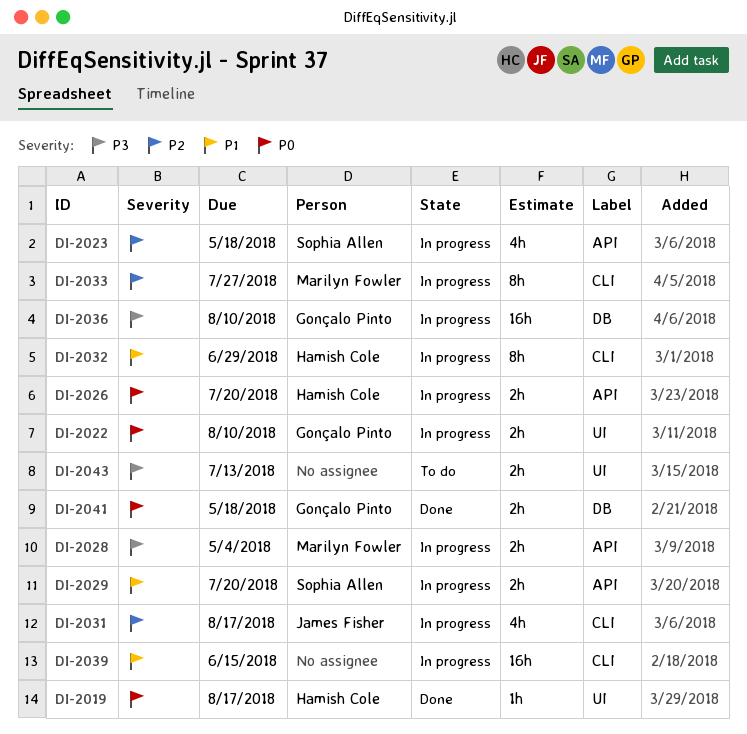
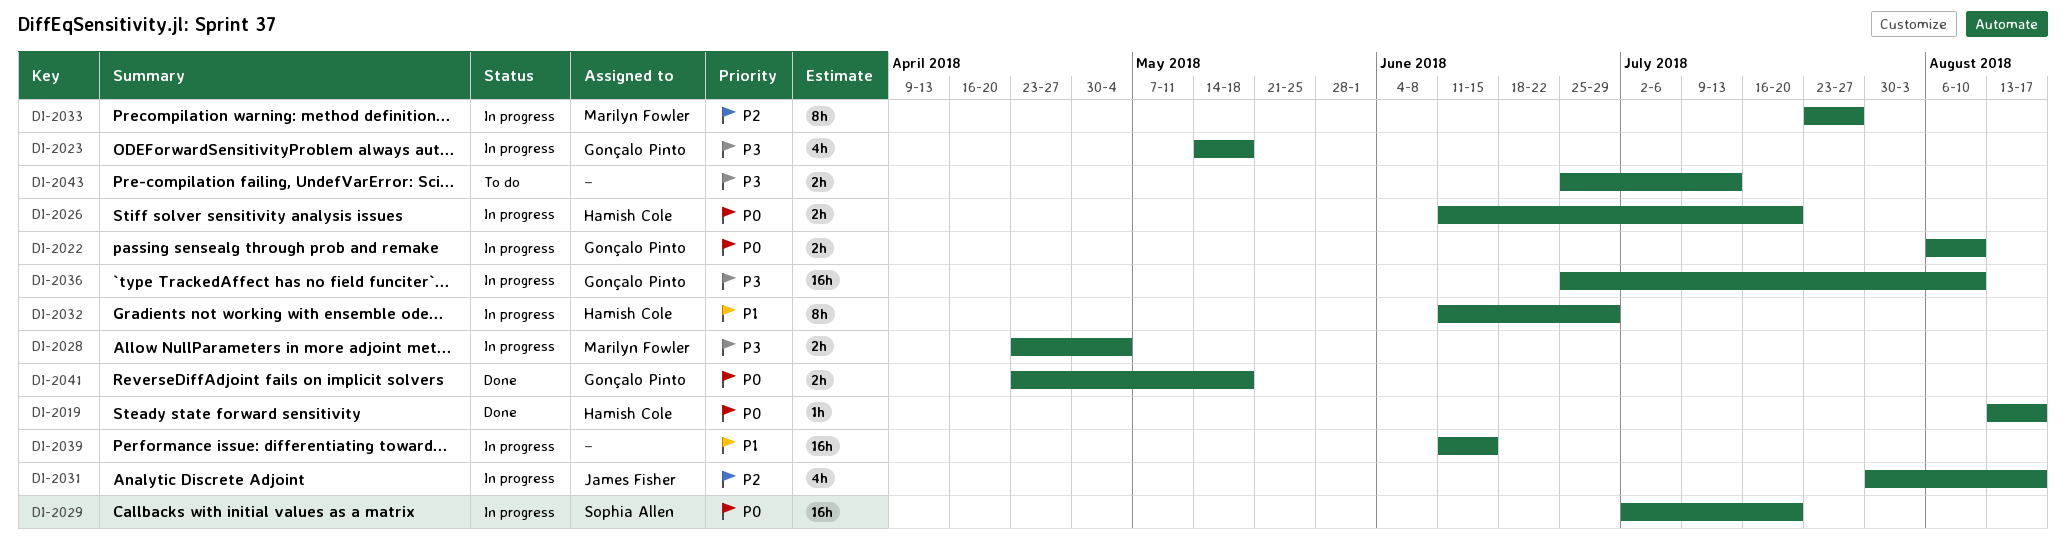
DI-2023, owner: Sophia Allen -> Gonçalo Pinto
DI-2023, priority: P2 -> P3
DI-2029, priority: P1 -> P0
DI-2029, estimate: 2h -> 16h

